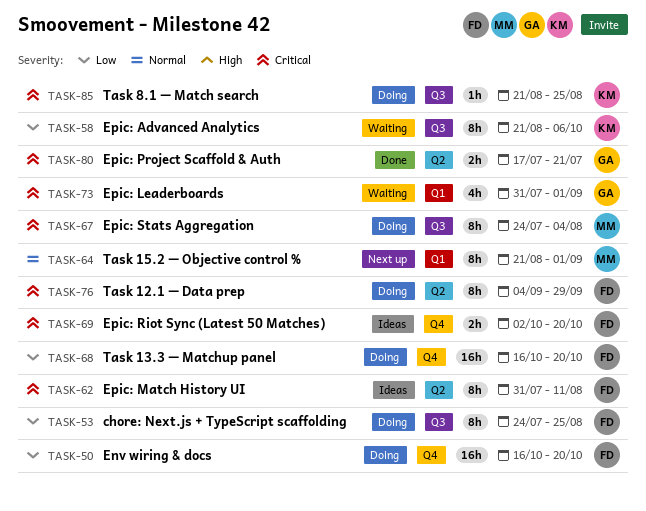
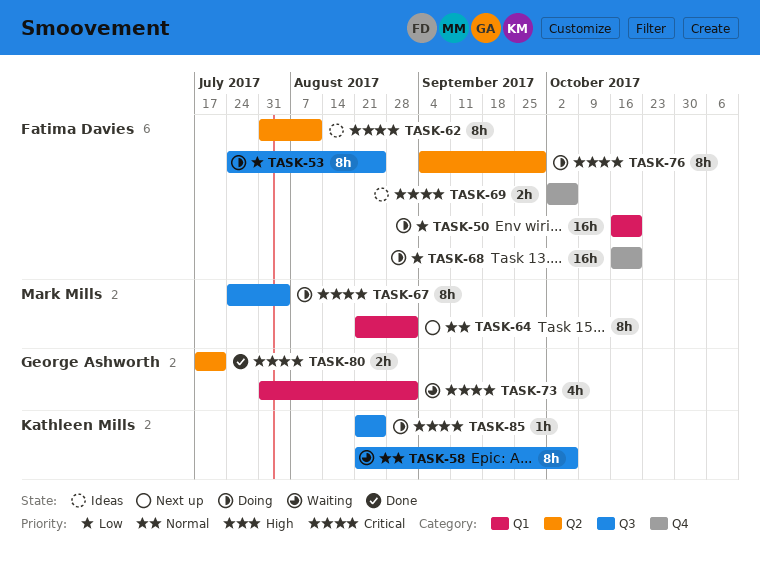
TASK-50, label: Q4 -> Q1
TASK-58, priority: Low -> Normal
TASK-69, due: Oct 20 -> Oct 6

